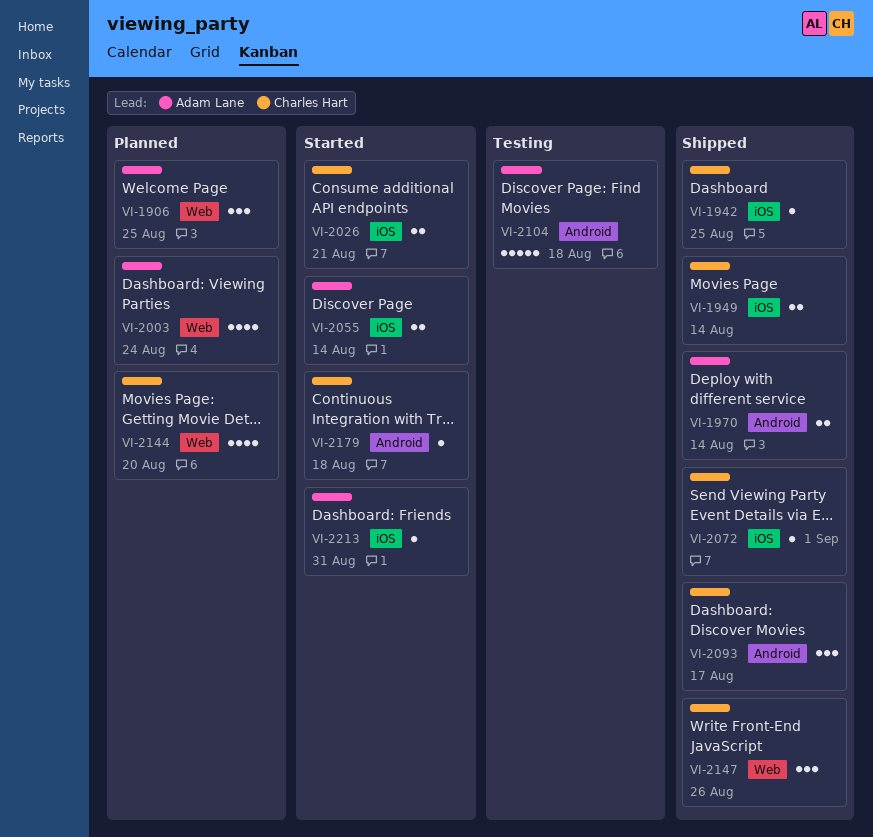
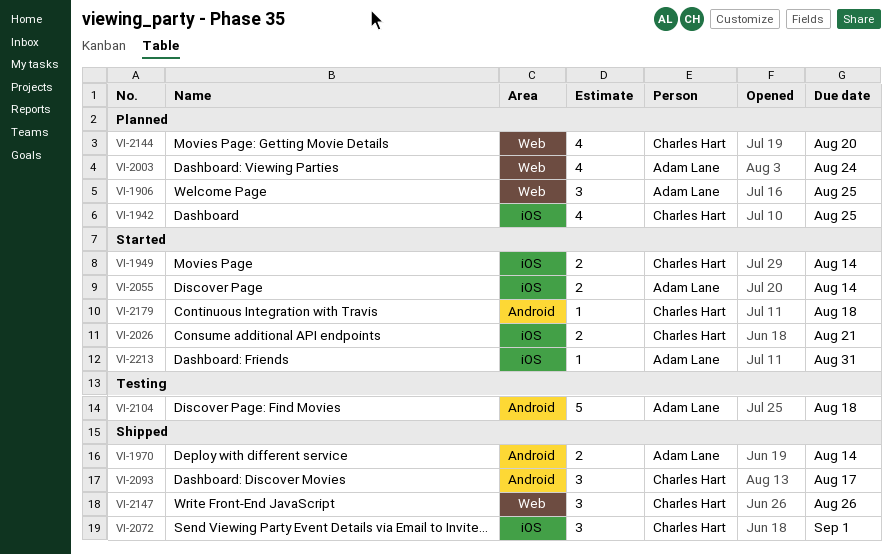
VI-1942, status: Shipped -> Planned
VI-1942, estimate: 1 -> 4
VI-1949, status: Shipped -> Started
VI-2072, estimate: 1 -> 3

